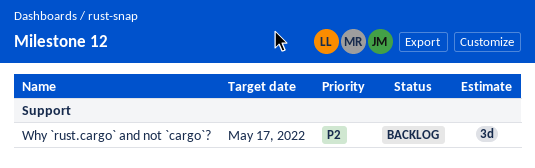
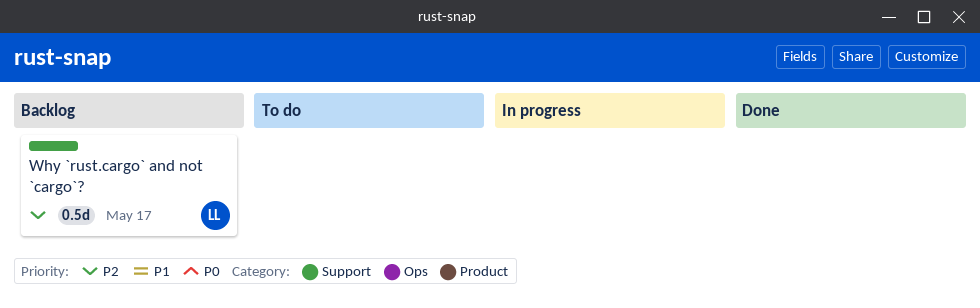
Why `rust.cargo` and not `cargo`?, estimate: 3d -> 0.5d

